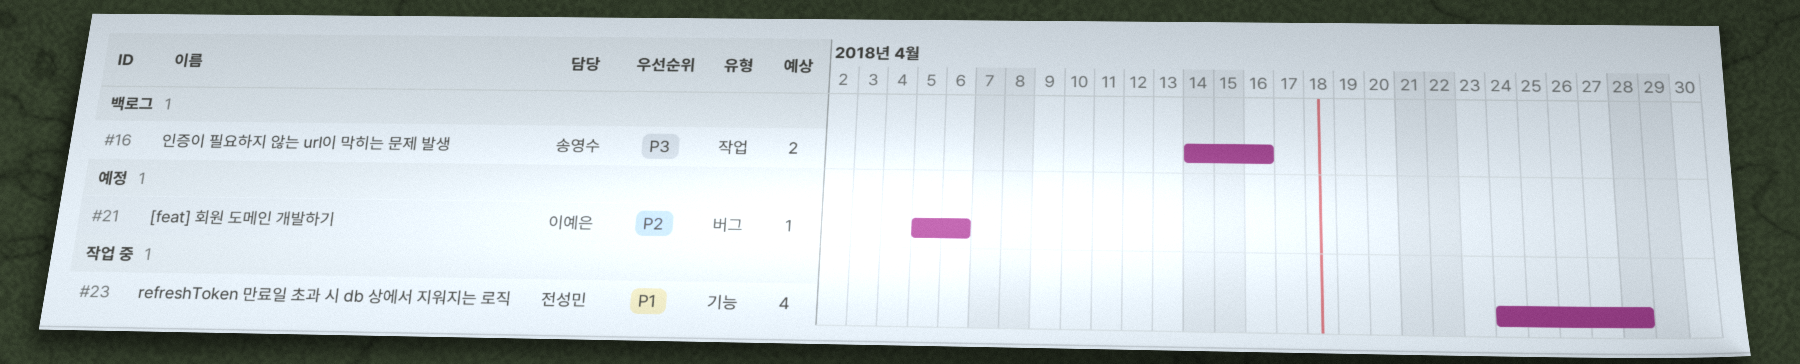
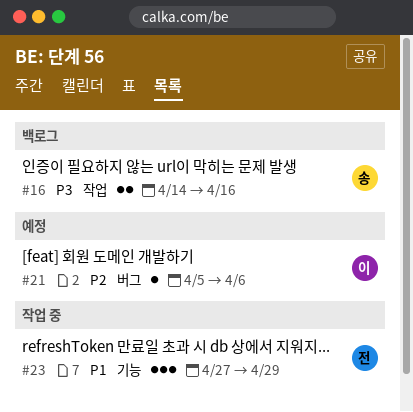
#23, estimate: 4 -> 3
#23, start: Apr 24 -> Apr 27
#23, due: Apr 28 -> Apr 29

